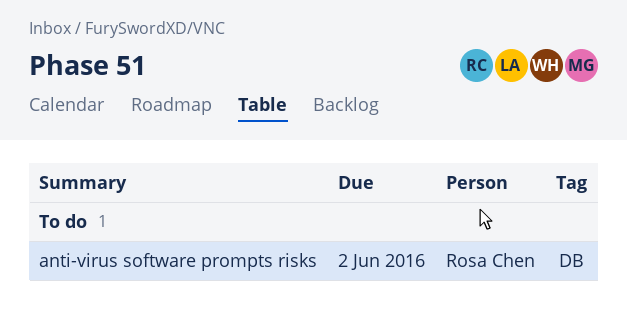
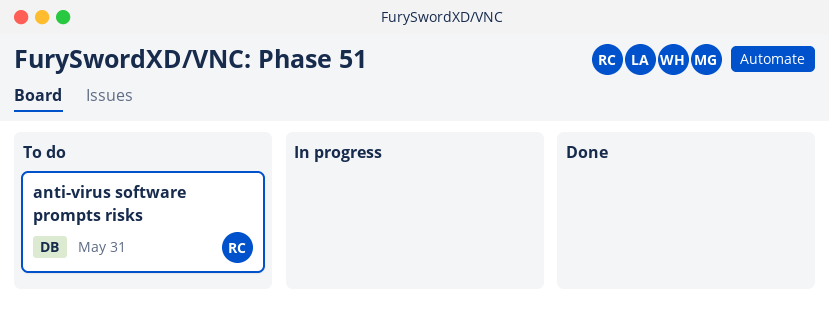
anti-virus software prompts risks, due: Jun 2 -> May 31

